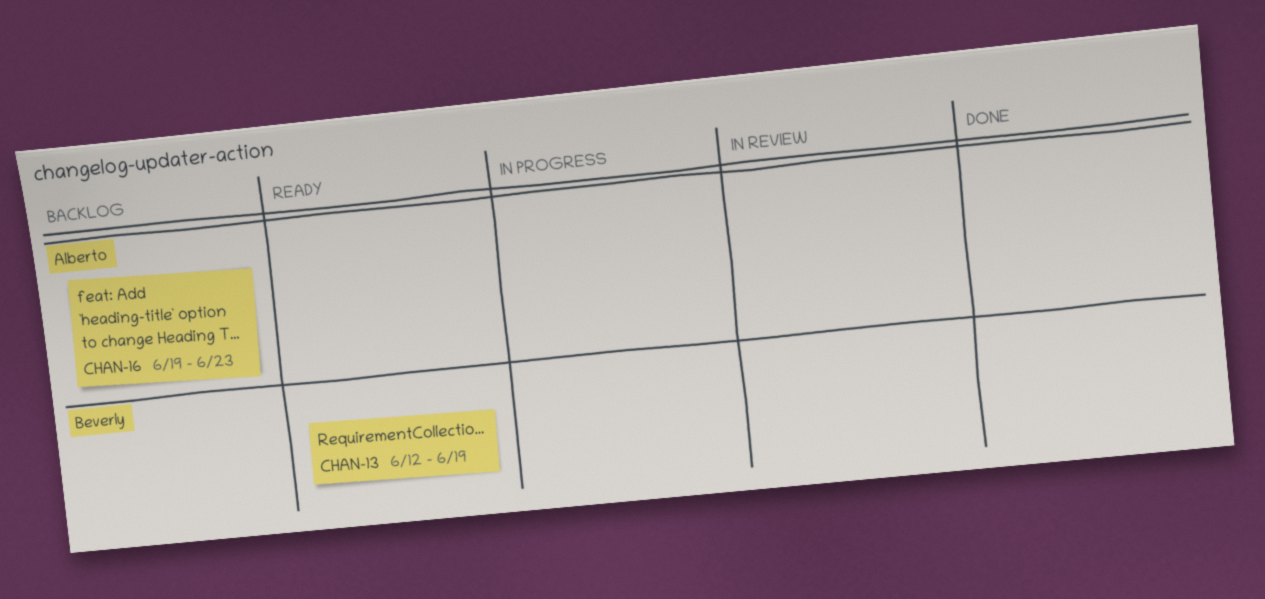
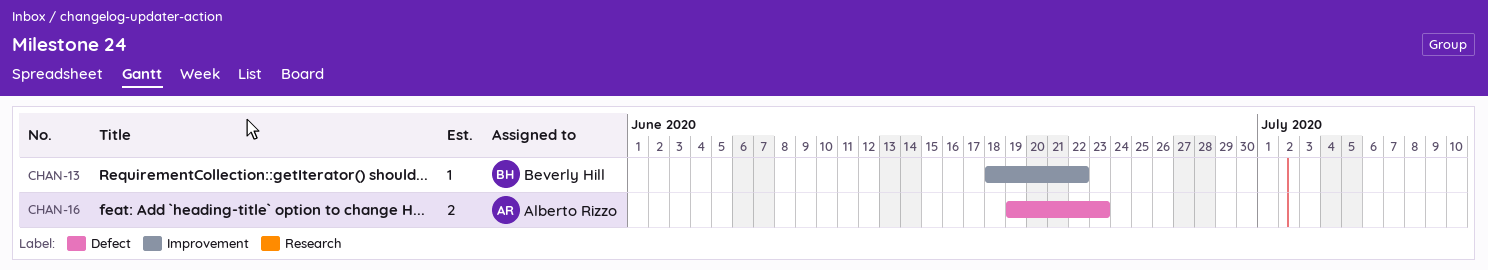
CHAN-13, start: Jun 12 -> Jun 18
CHAN-13, due: Jun 19 -> Jun 22

